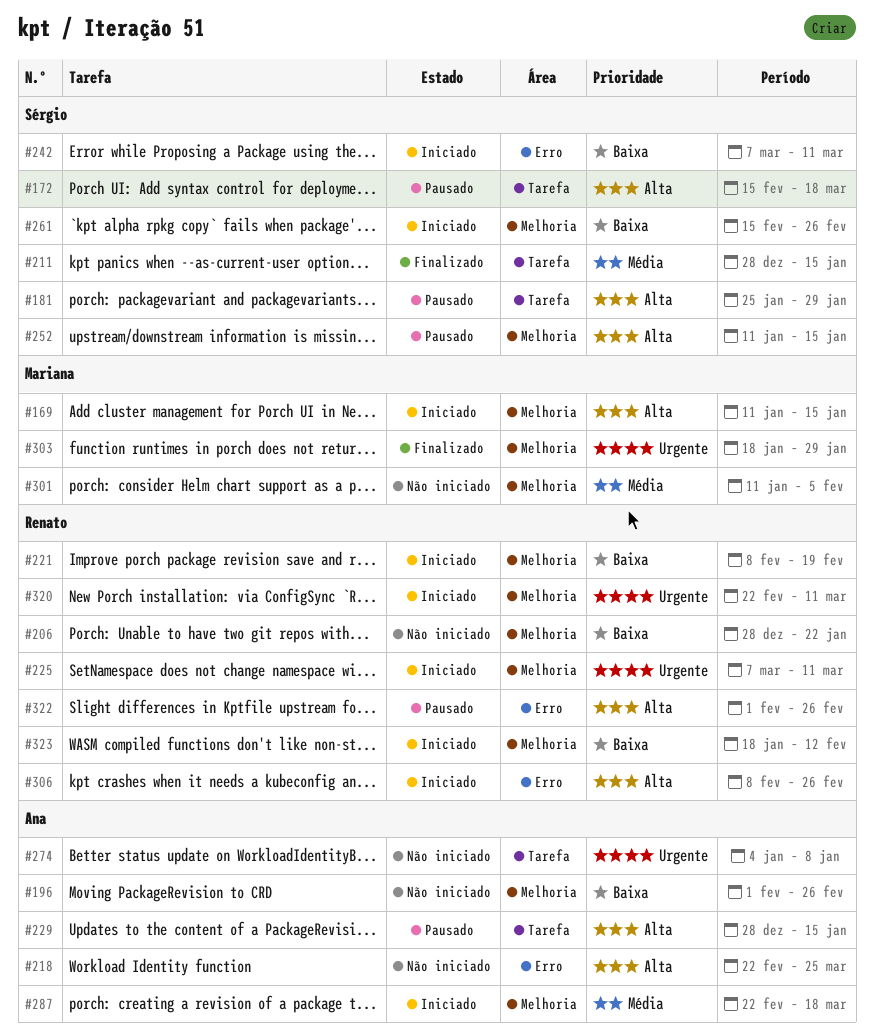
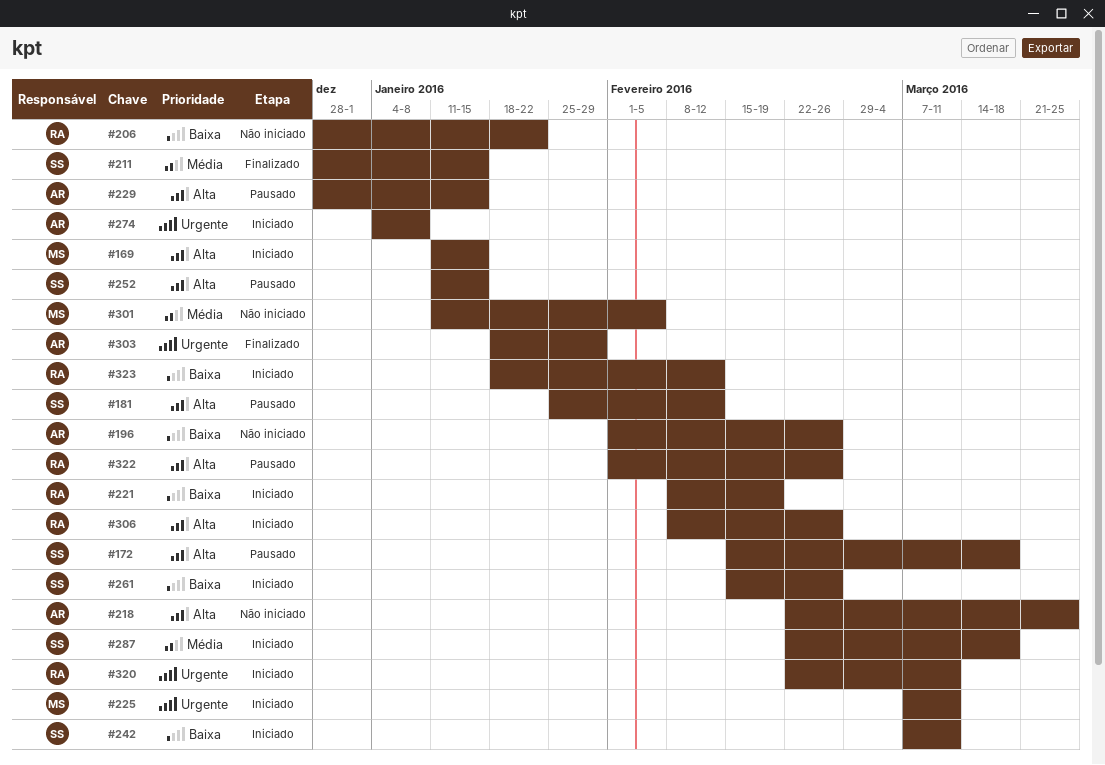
#181, due: Jan 29 -> Feb 12
#225, owner: Renato -> Mariana
#274, status: Não iniciado -> Iniciado
#287, owner: Ana -> Sérgio
#303, owner: Mariana -> Ana

